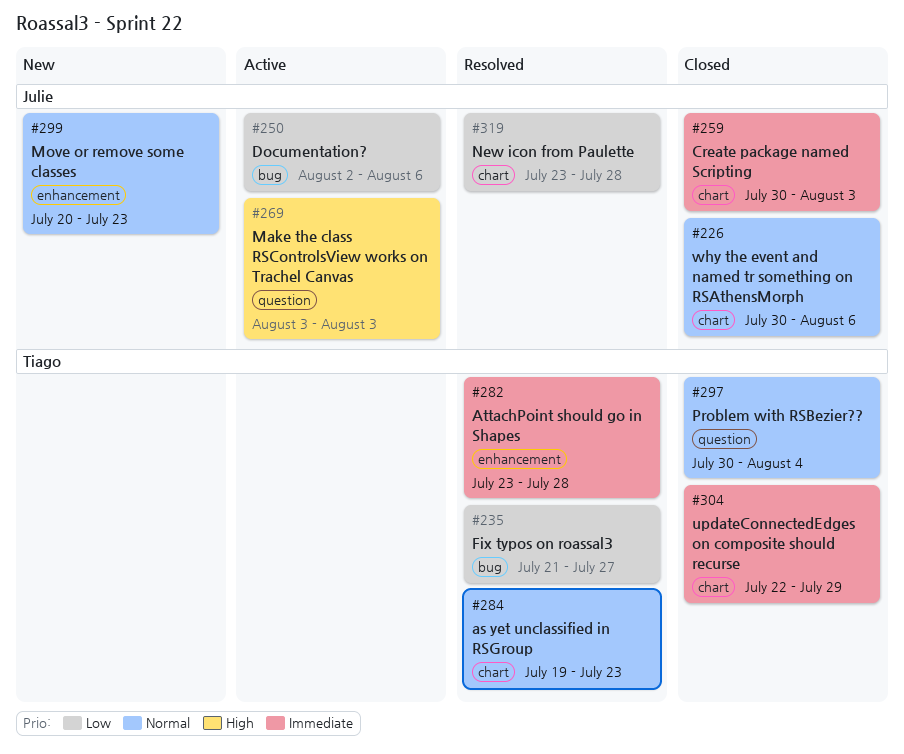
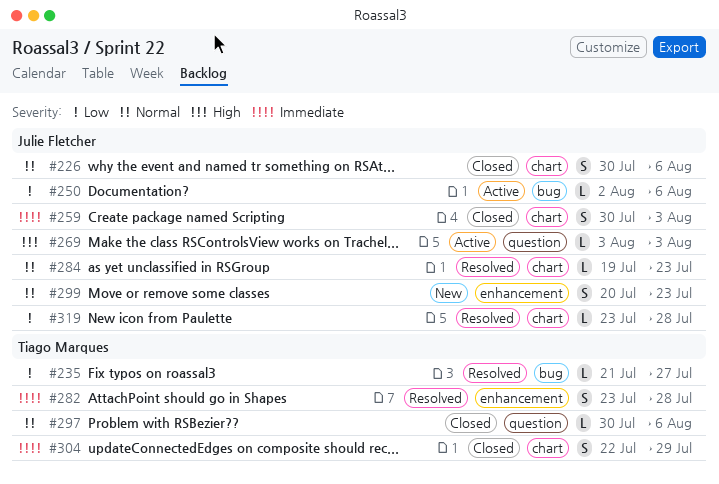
#284, owner: Tiago Marques -> Julie Fletcher
#297, due: Aug 4 -> Aug 6

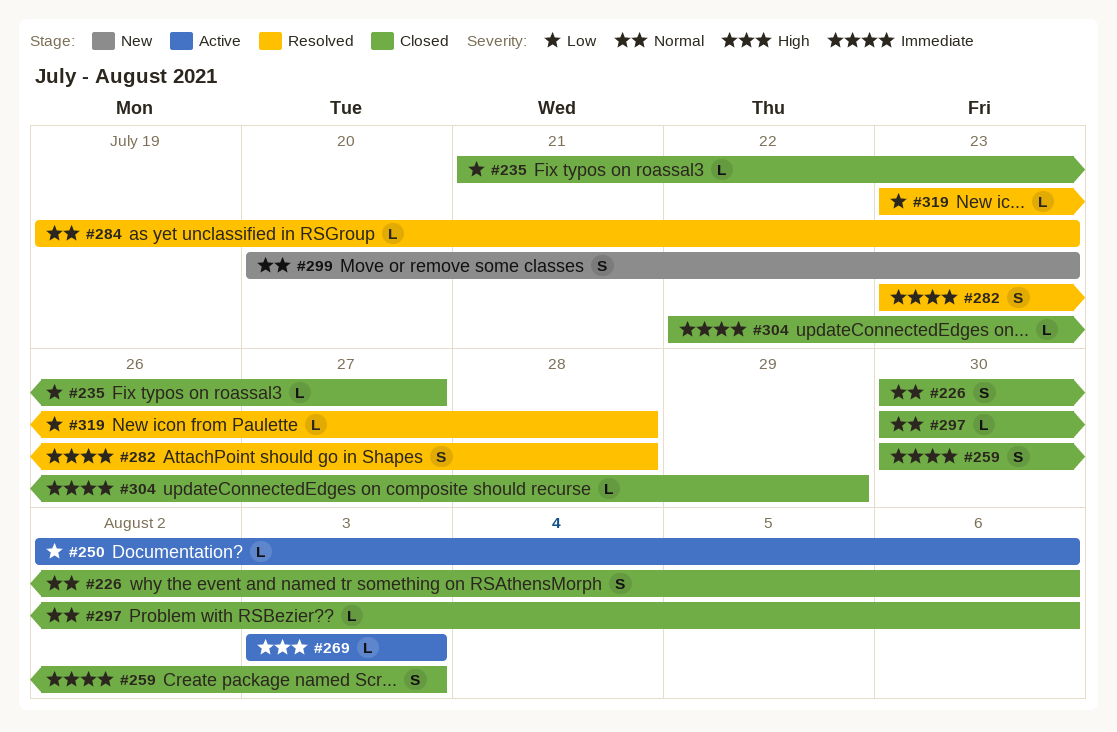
#235, status: Resolved -> Closed
#304, estimate: S -> L

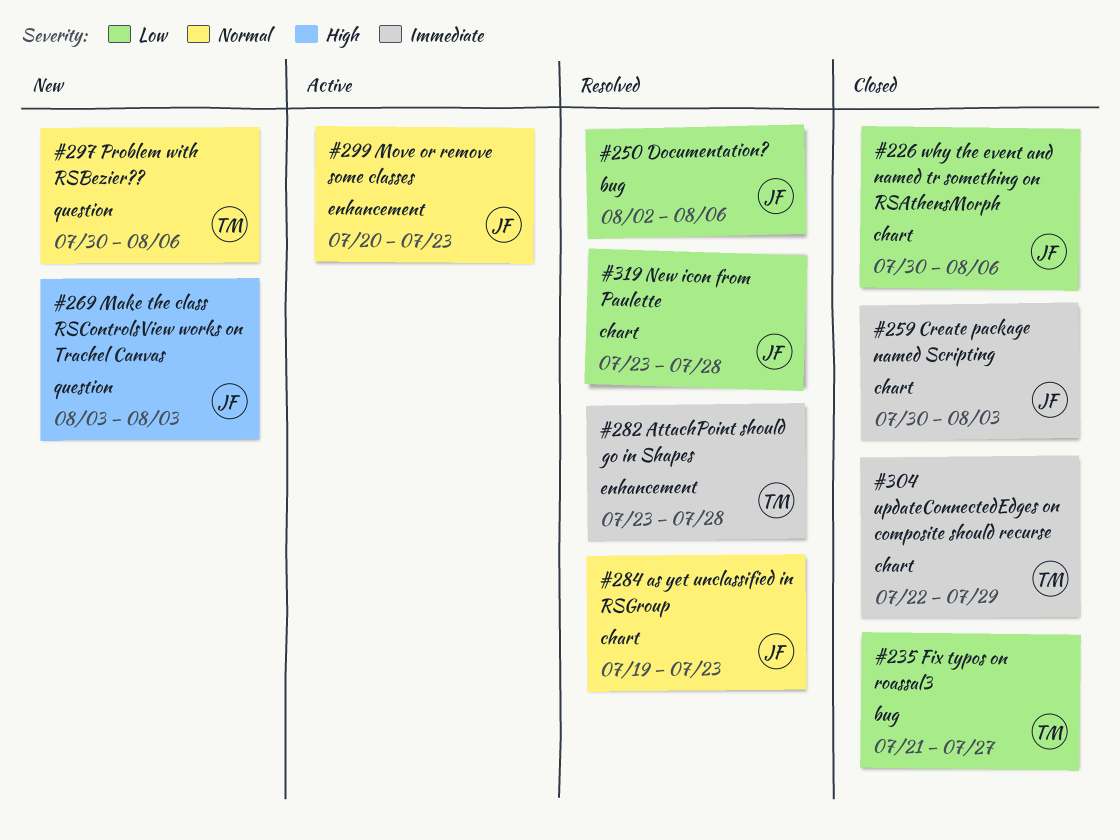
#226, priority: Normal -> Low
#250, status: Active -> Resolved
#269, status: Active -> New
#297, status: Closed -> New
#299, status: New -> Active

